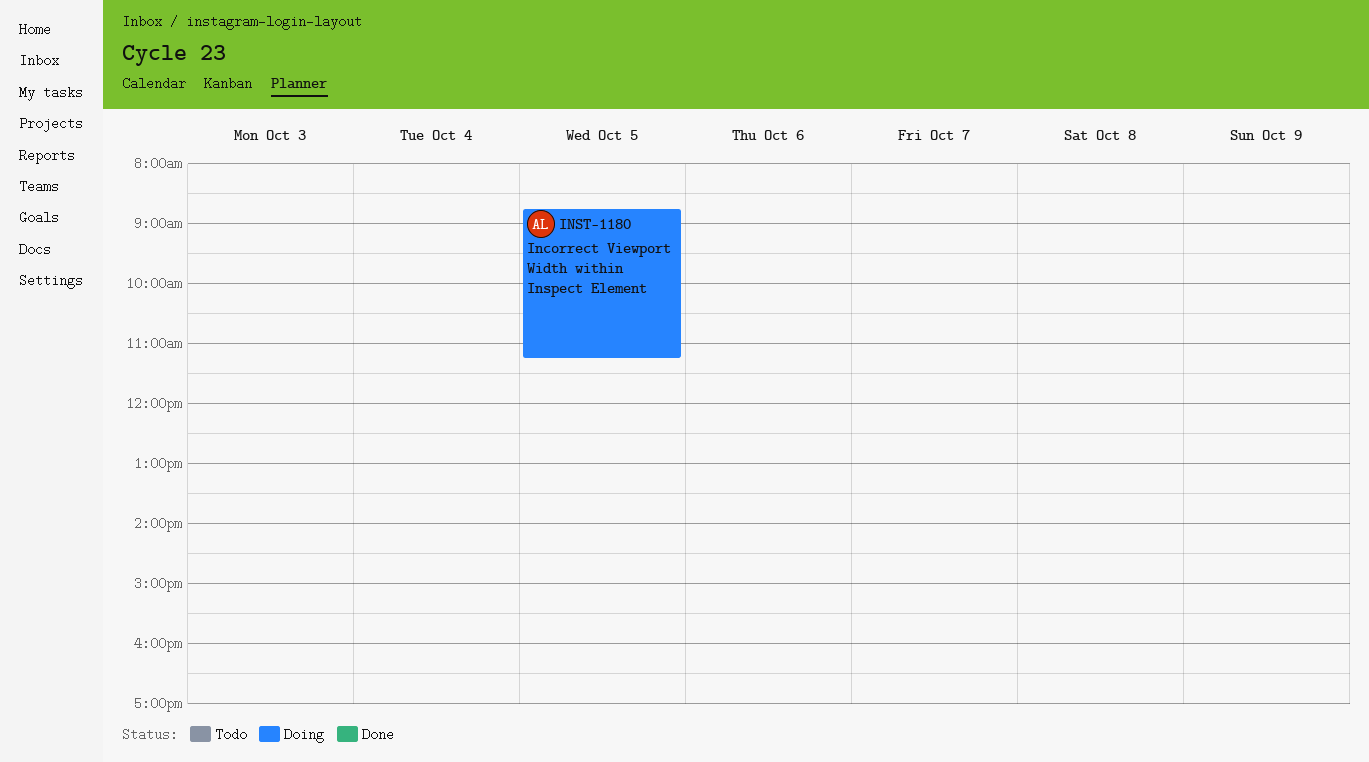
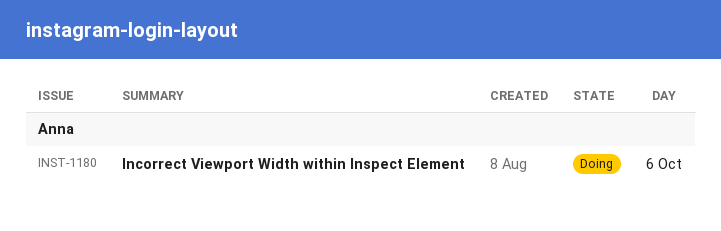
INST-1180, day: Oct 5 -> Oct 6

